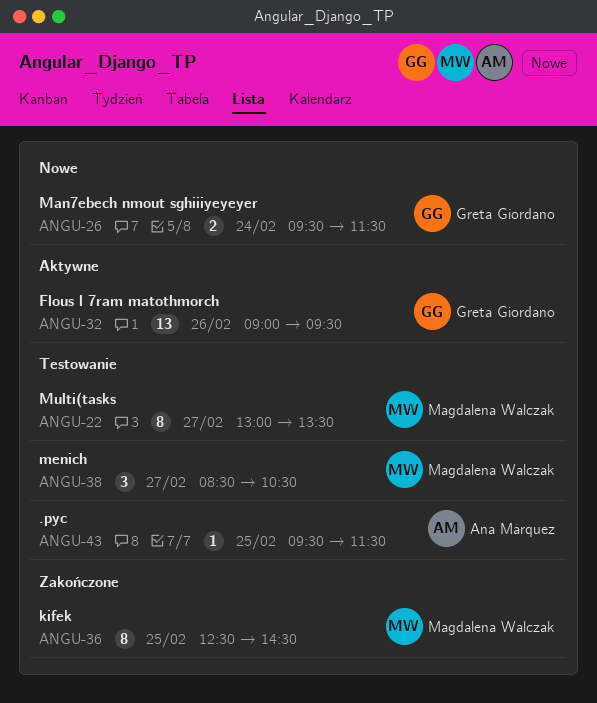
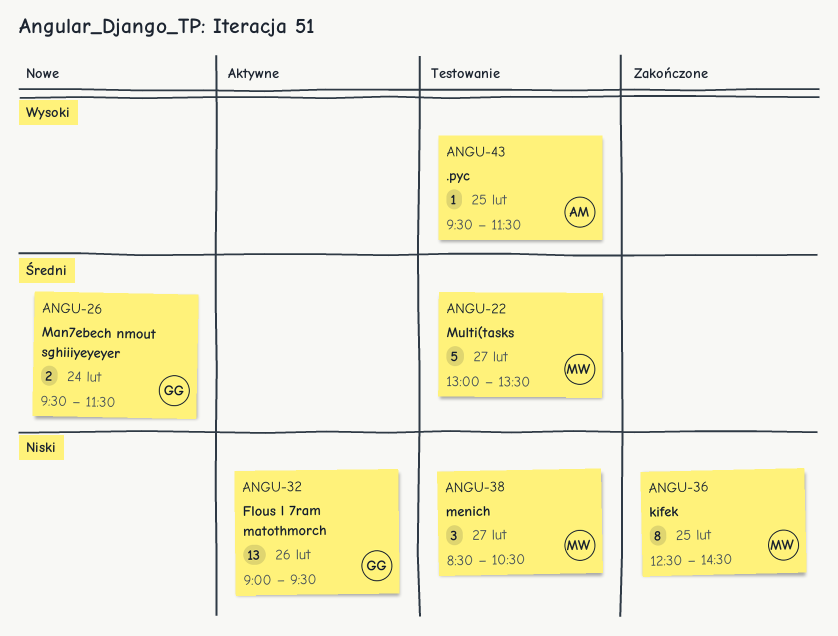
ANGU-22, estimate: 8 -> 5

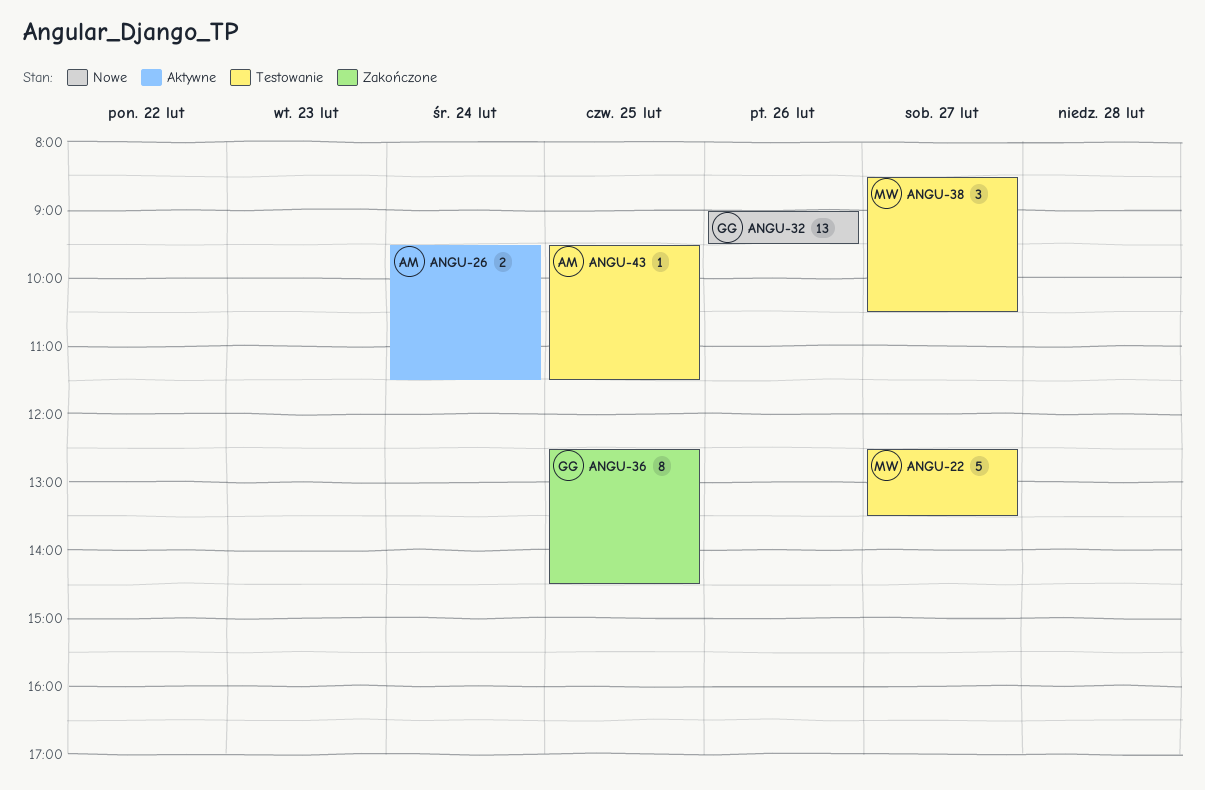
ANGU-22, begins: 13:00 -> 12:30
ANGU-26, status: Nowe -> Aktywne
ANGU-26, owner: GG -> AM
ANGU-32, status: Aktywne -> Nowe
ANGU-36, owner: MW -> GG

